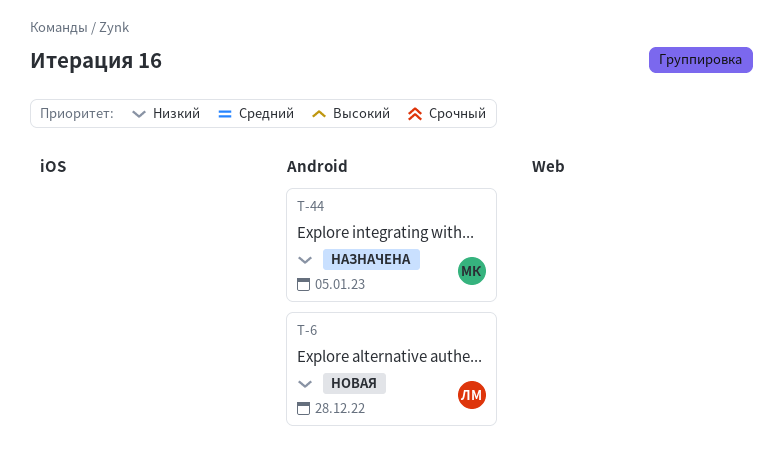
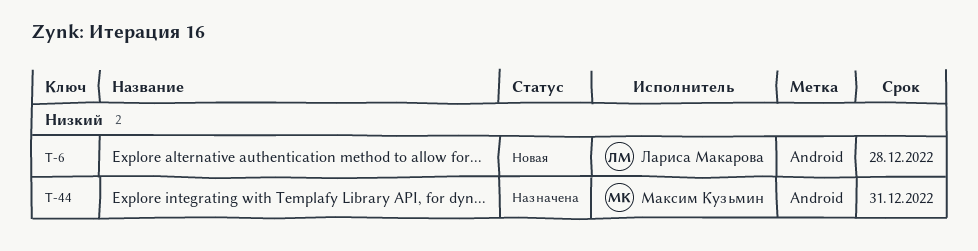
T-44, due: Jan 5 -> Dec 31

